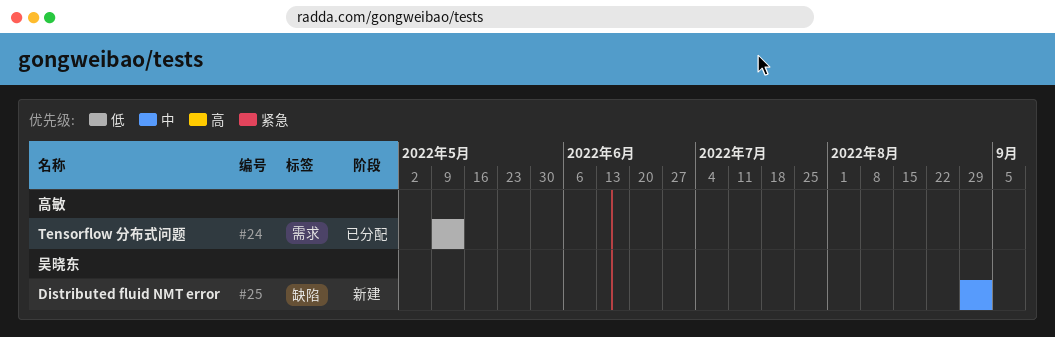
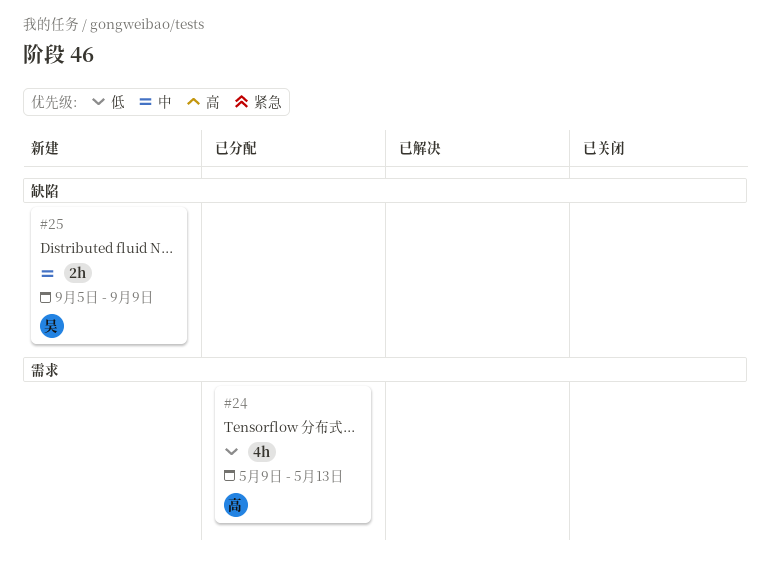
#25, start: Aug 29 -> Sep 5
#25, due: Sep 2 -> Sep 9

